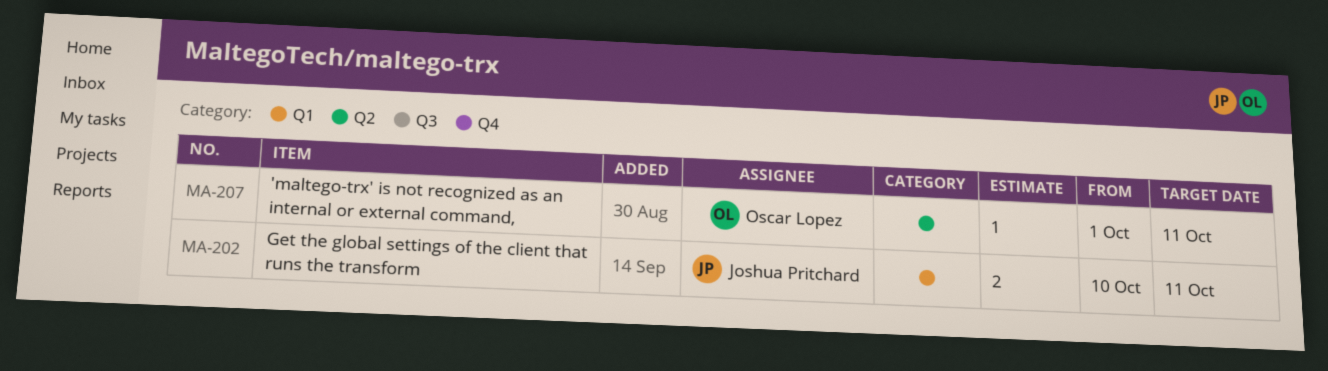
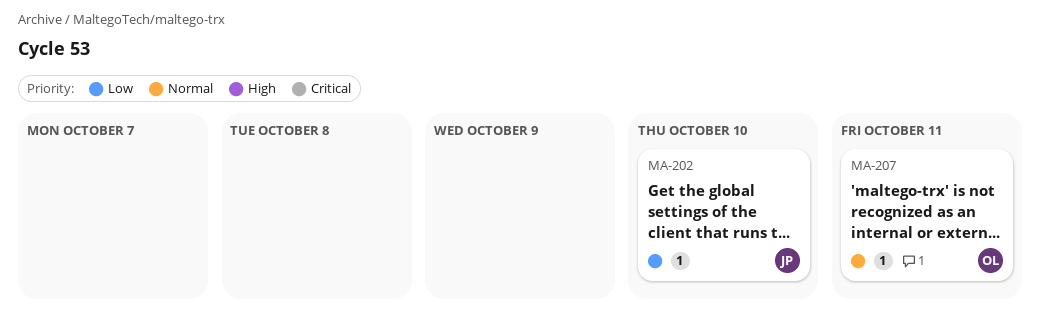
MA-202, estimate: 2 -> 1
MA-202, due: Oct 11 -> Oct 10

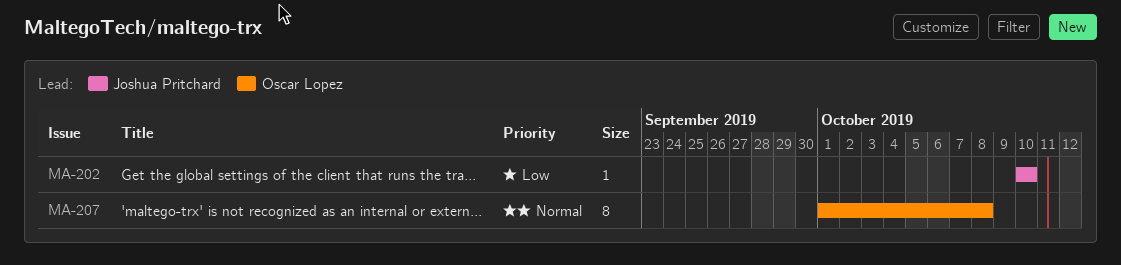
MA-207, estimate: 1 -> 8
MA-207, due: Oct 11 -> Oct 8

